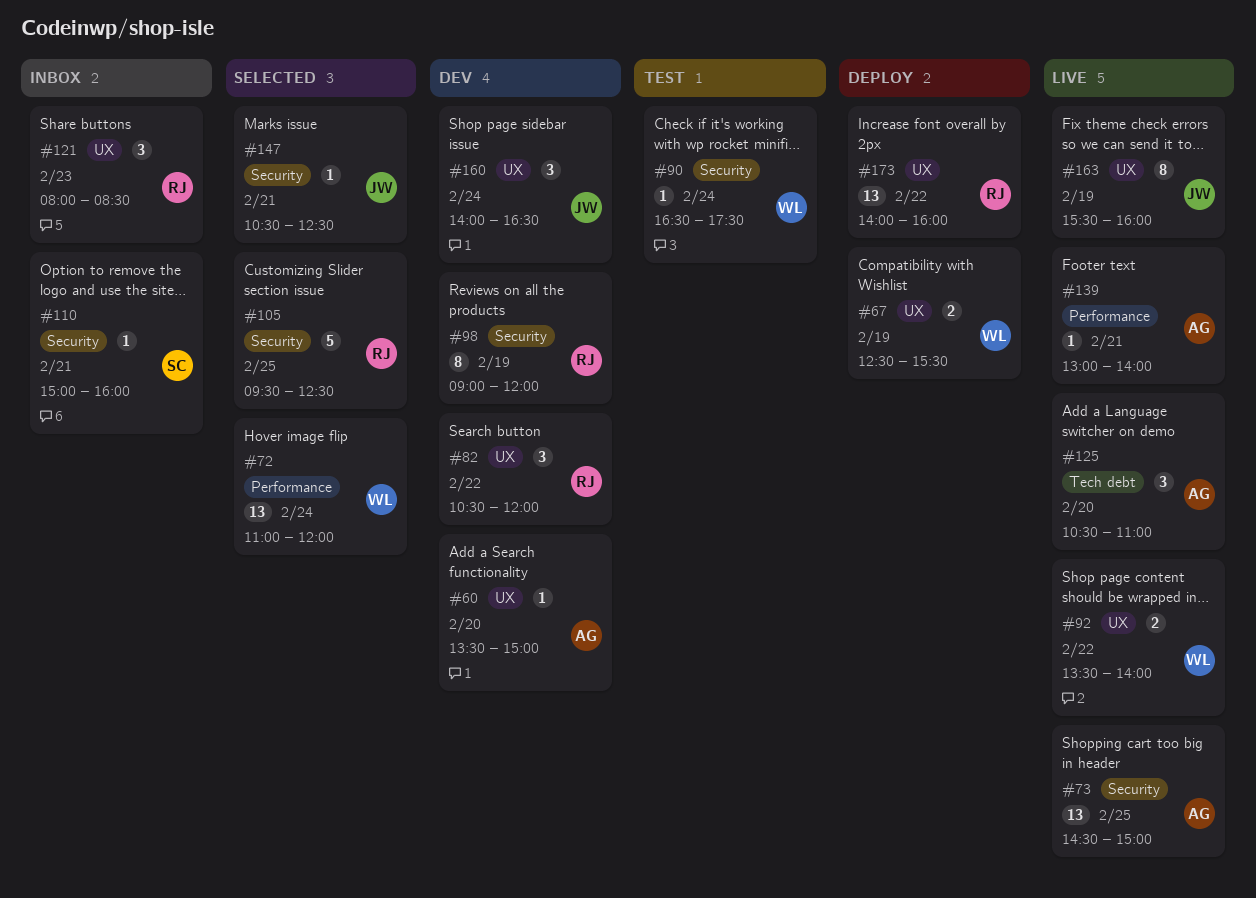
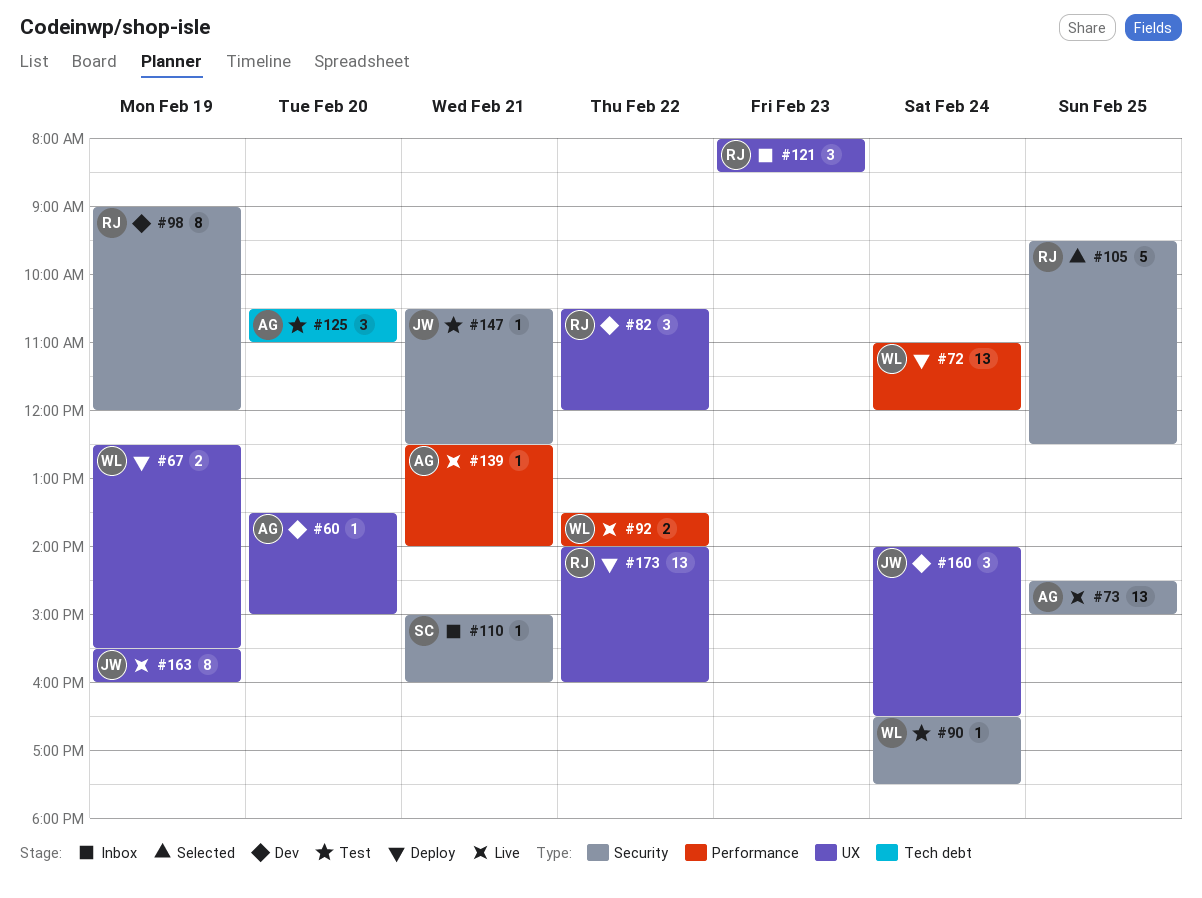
#72, status: Selected -> Deploy
#92, label: UX -> Performance
#125, status: Live -> Test
#139, begins: 13:00 -> 12:30
#147, status: Selected -> Test

